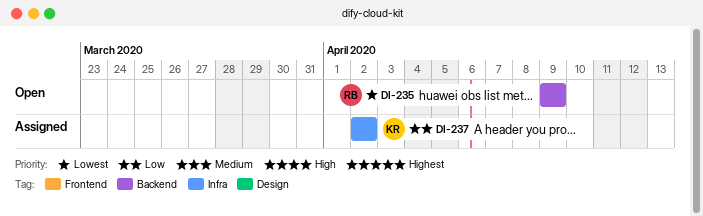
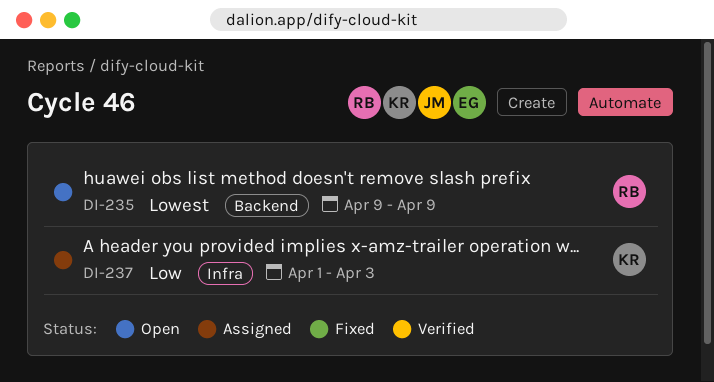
DI-237, start: Apr 2 -> Apr 1
DI-237, due: Apr 2 -> Apr 3

